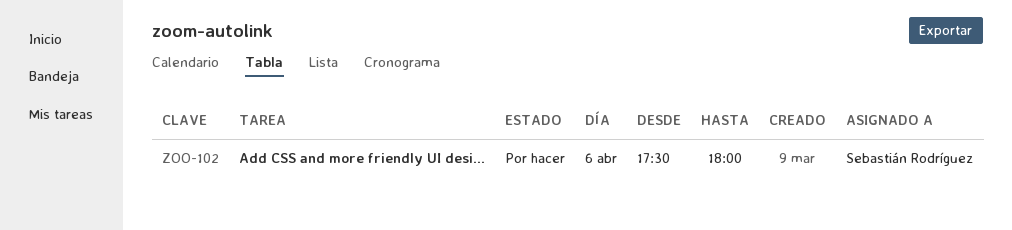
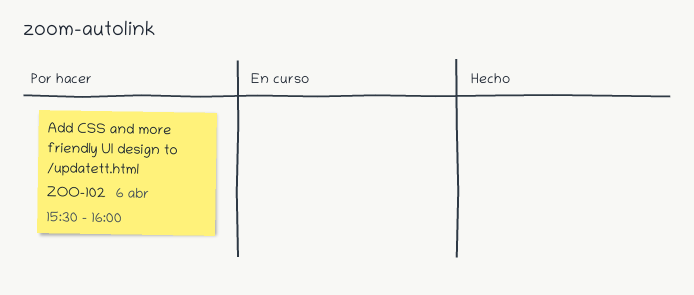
ZOO-102, begins: 17:30 -> 15:30
ZOO-102, ends: 18:00 -> 16:00

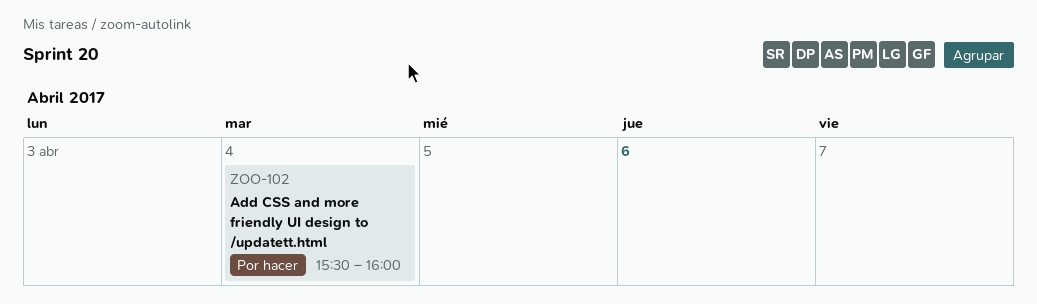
ZOO-102, day: Apr 6 -> Apr 4

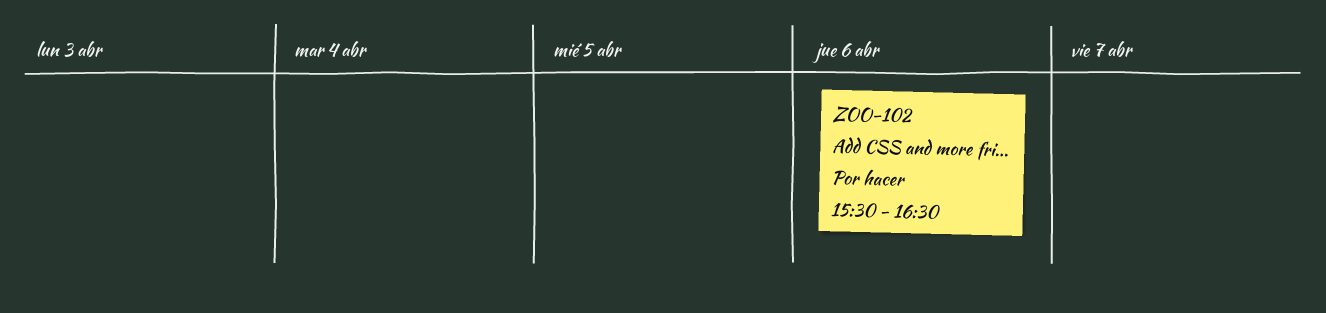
ZOO-102, day: Apr 4 -> Apr 6
ZOO-102, ends: 16:00 -> 16:30

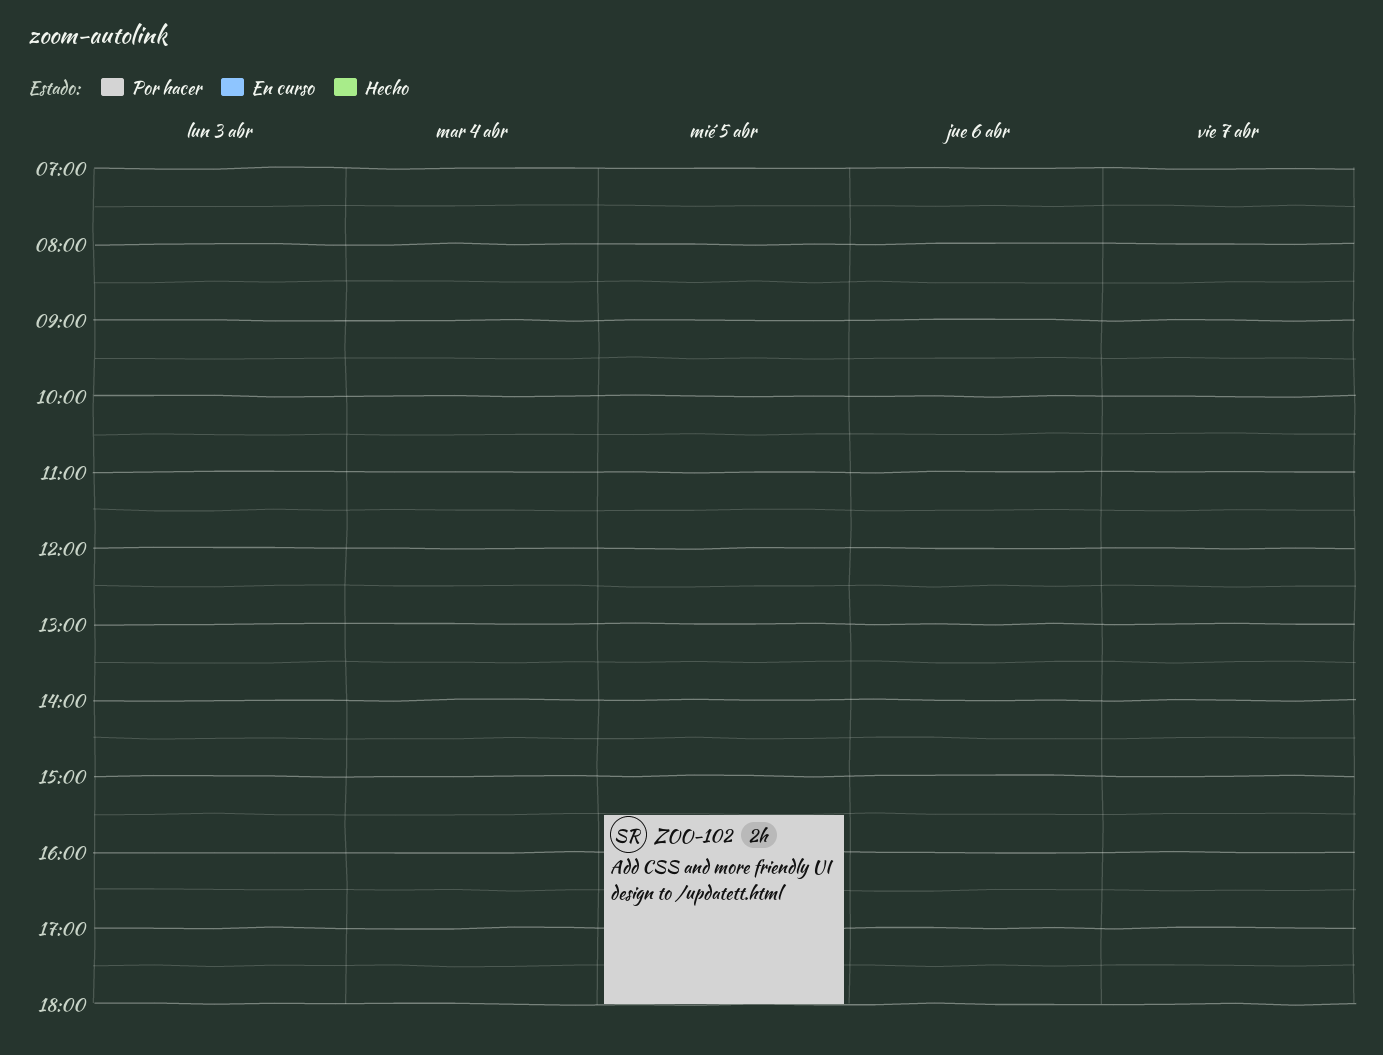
ZOO-102, day: Apr 6 -> Apr 5
ZOO-102, ends: 16:30 -> 18:00

